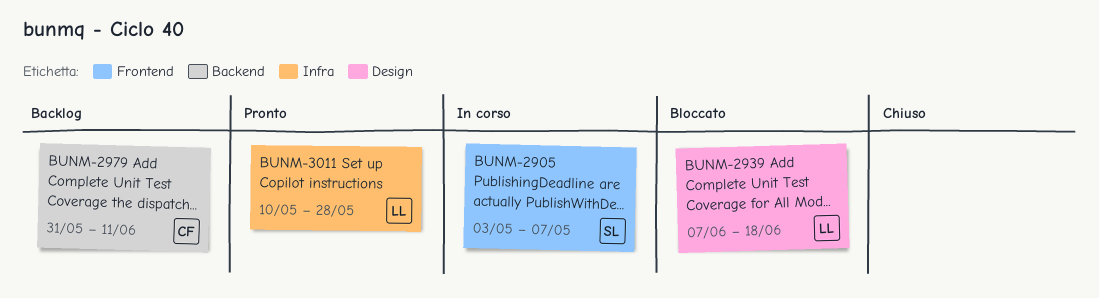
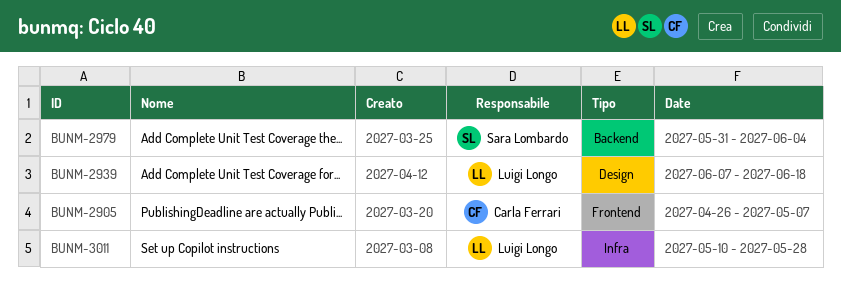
BUNM-2905, owner: Sara Lombardo -> Carla Ferrari
BUNM-2905, start: May 3 -> Apr 26
BUNM-2979, owner: Carla Ferrari -> Sara Lombardo
BUNM-2979, due: Jun 11 -> Jun 4

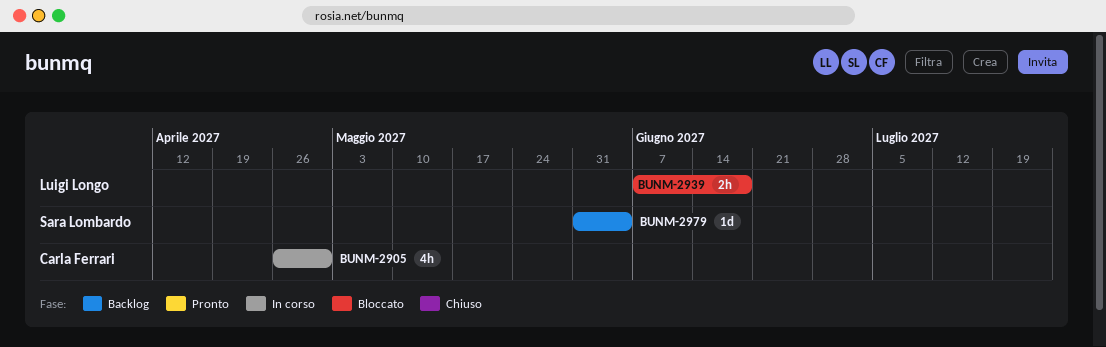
BUNM-2905, due: May 7 -> Apr 30
BUNM-3011: present -> none

